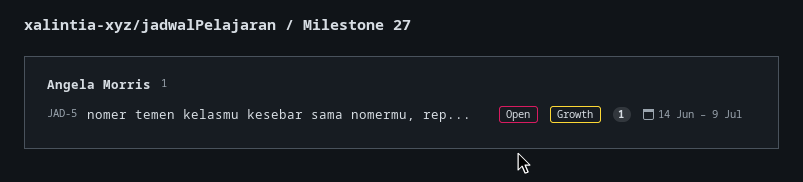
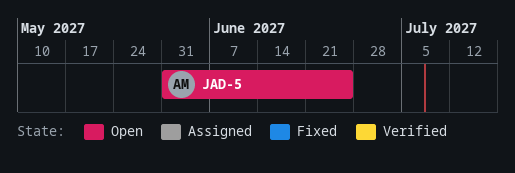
JAD-5, start: Jun 14 -> May 31
JAD-5, due: Jul 9 -> Jun 25

